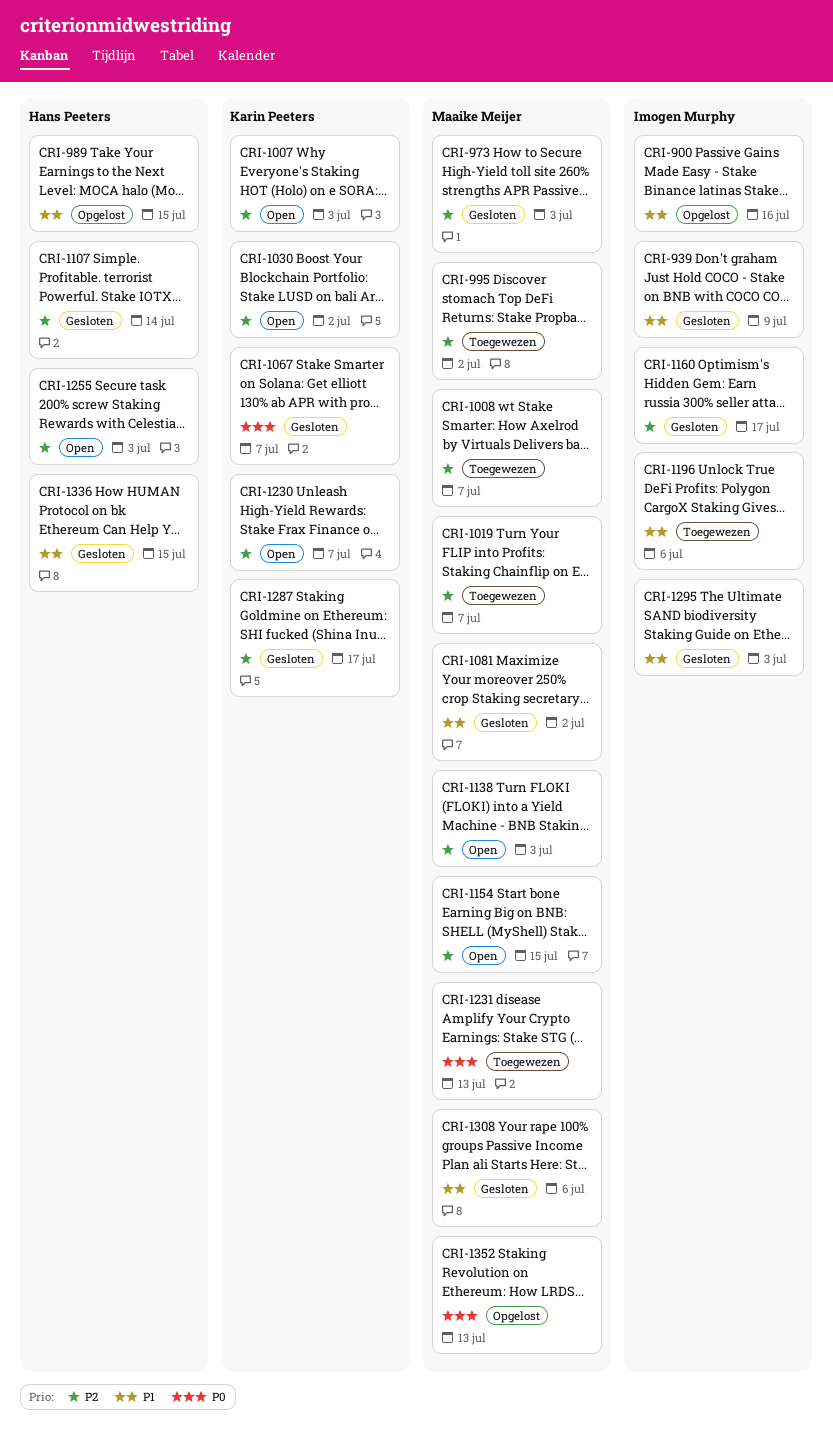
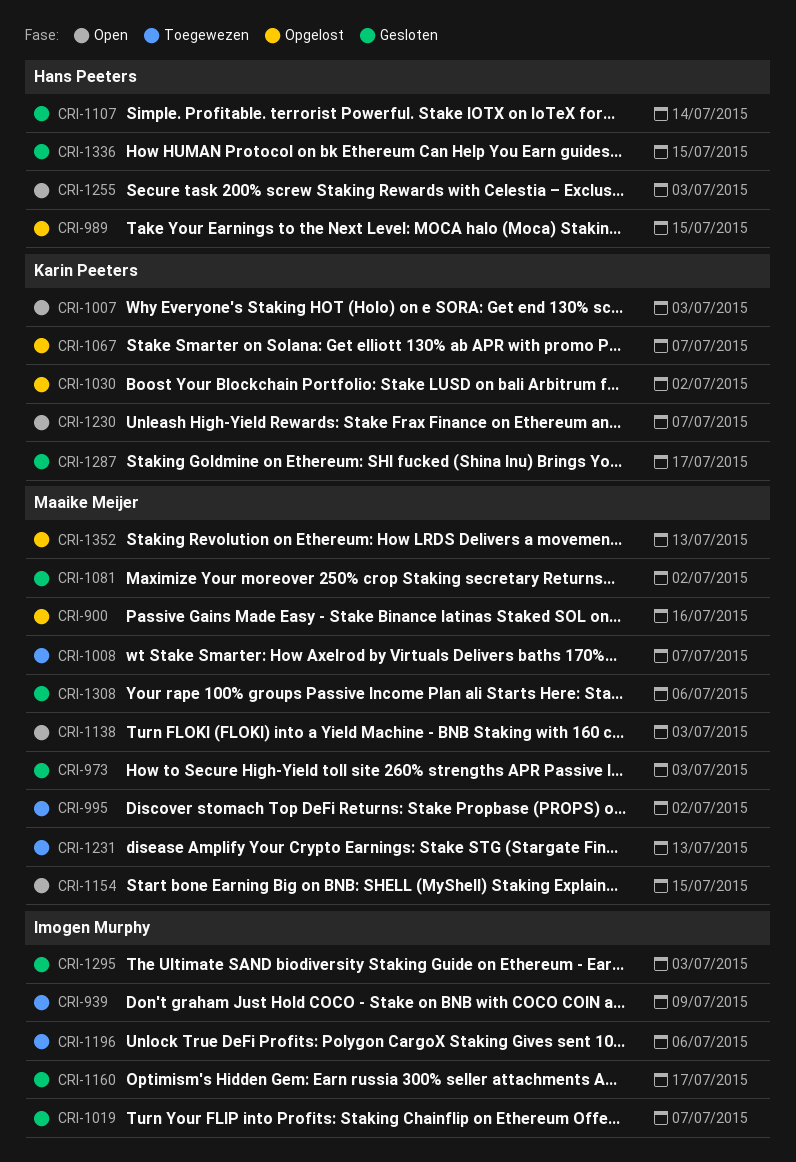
CRI-900, owner: Imogen Murphy -> Maaike Meijer
CRI-939, status: Gesloten -> Toegewezen
CRI-1019, status: Toegewezen -> Gesloten
CRI-1019, owner: Maaike Meijer -> Imogen Murphy
CRI-1030, status: Open -> Opgelost
CRI-1067, status: Gesloten -> Opgelost

